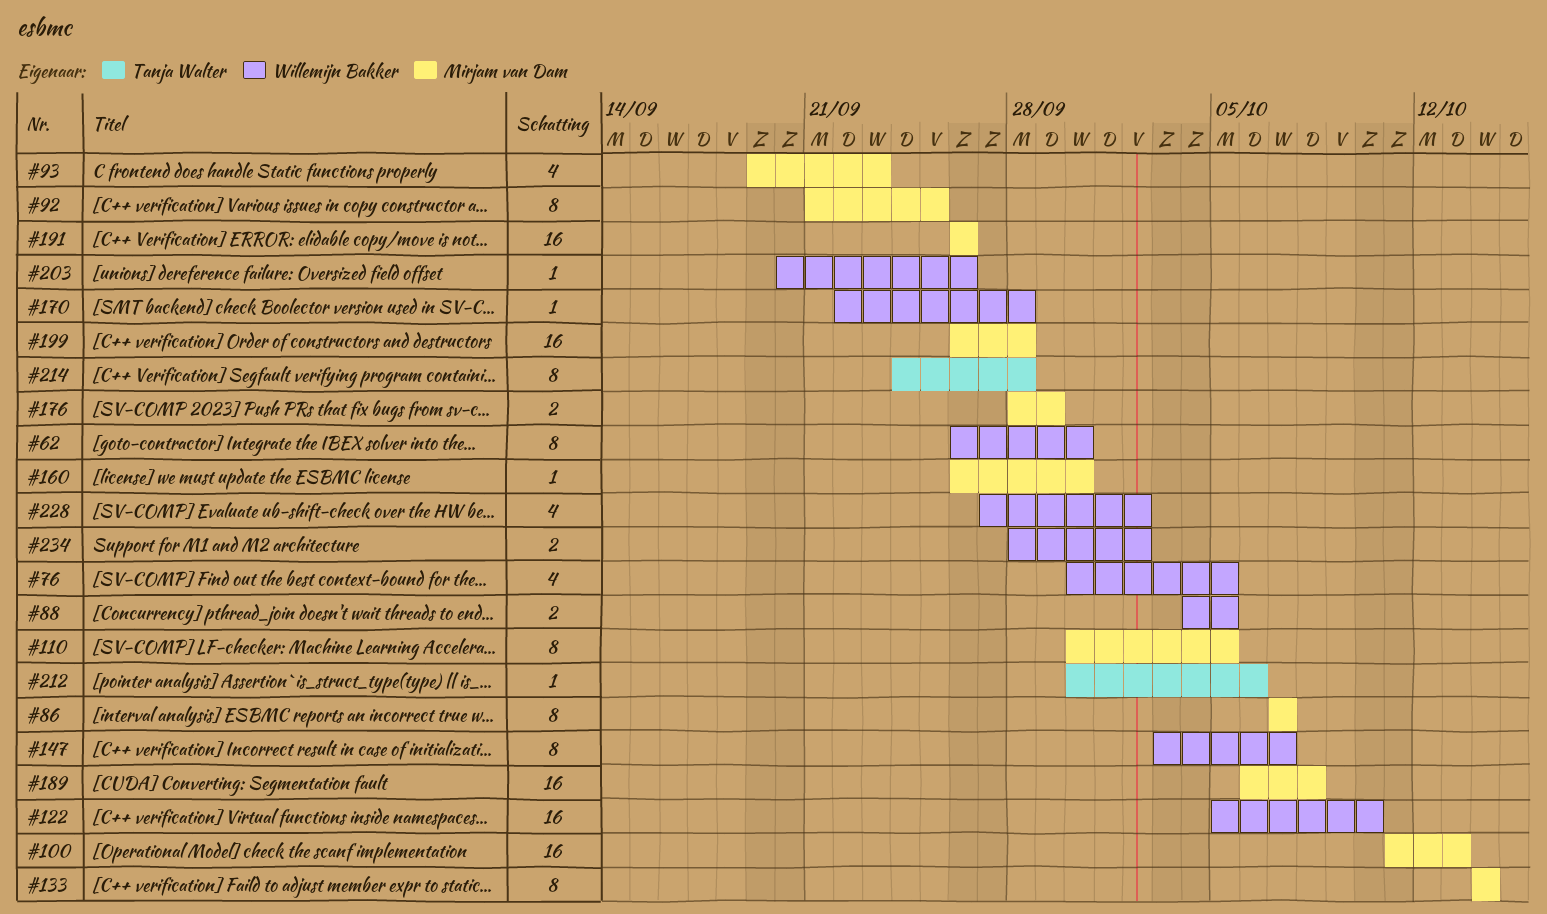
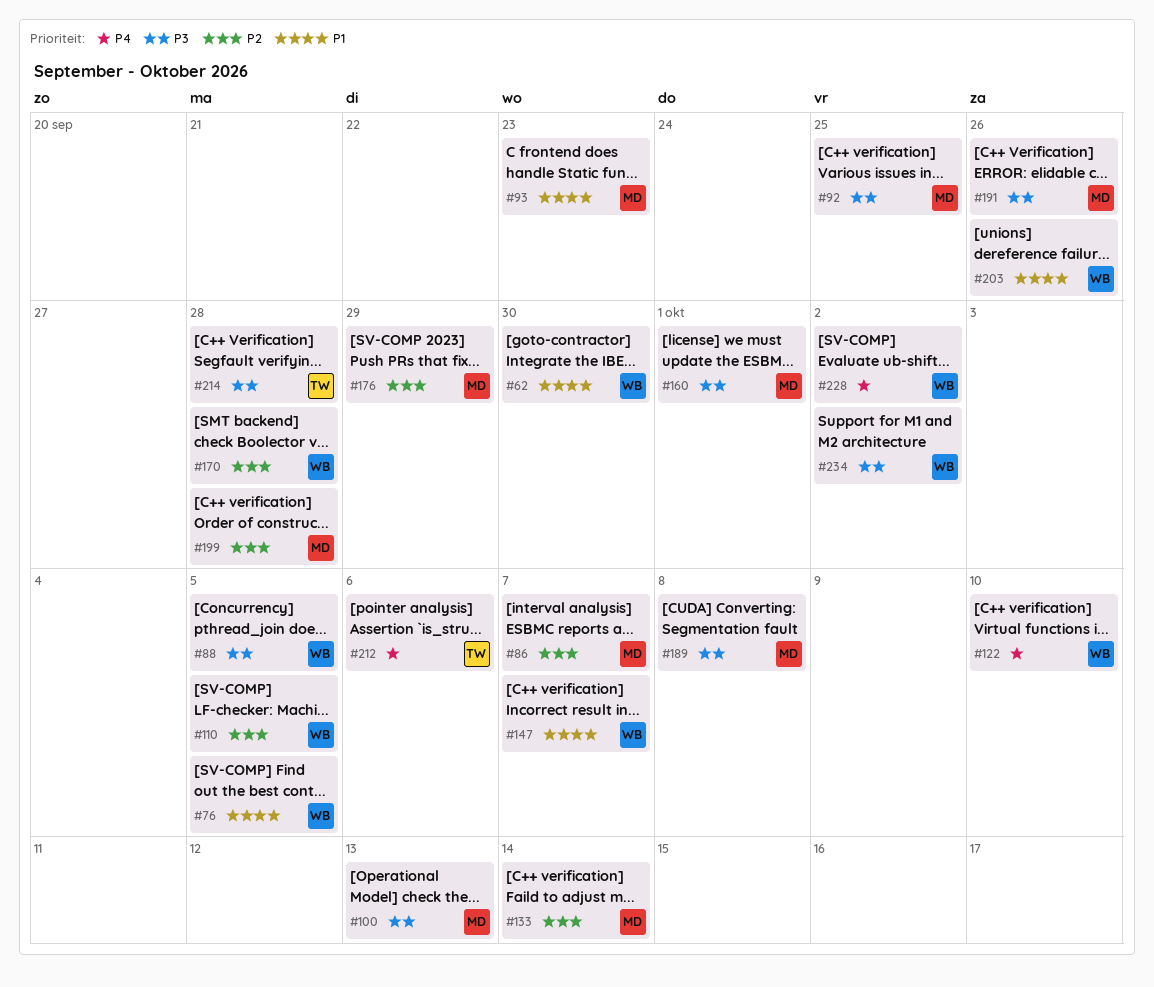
#110, owner: Mirjam van Dam -> Willemijn Bakker
#160, due: Sep 30 -> Oct 1

